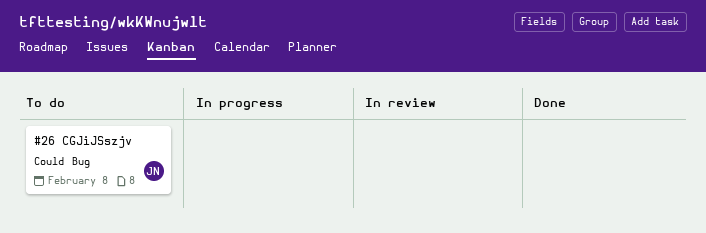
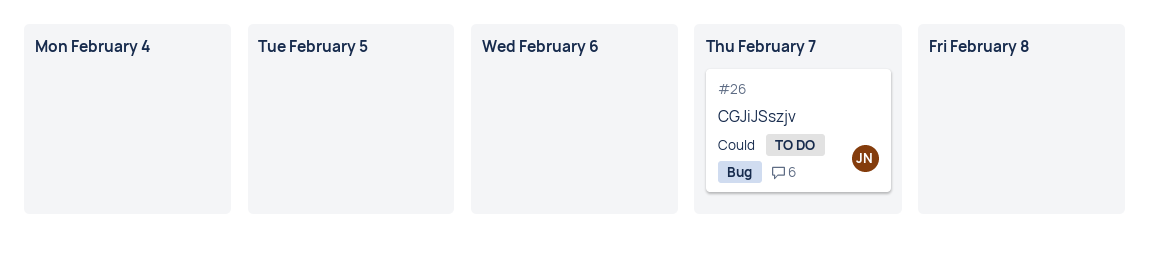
#26, due: Feb 8 -> Feb 7

